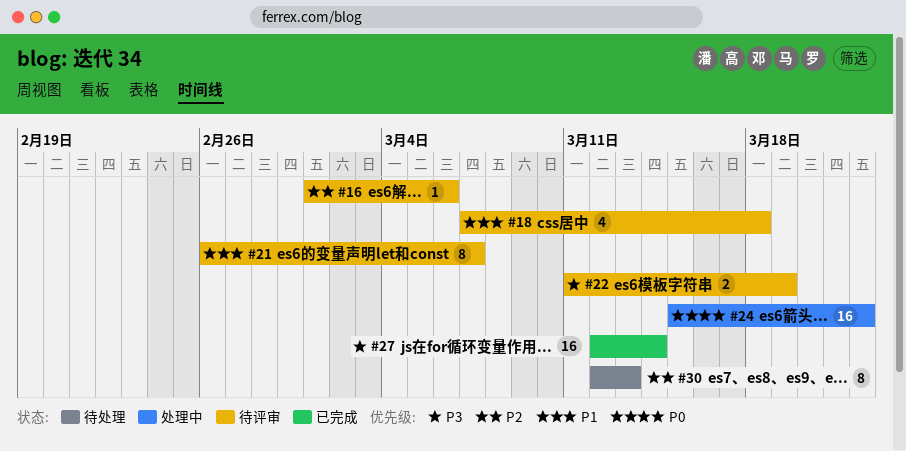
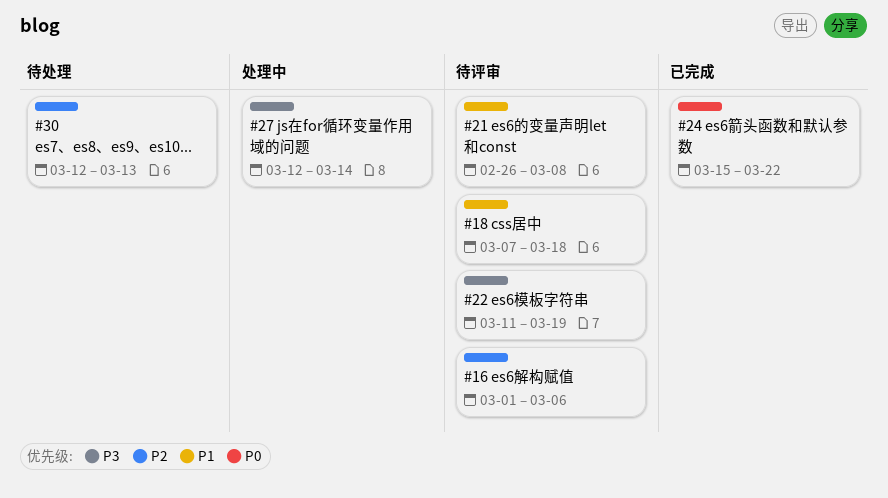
#21, due: Mar 7 -> Mar 8
#24, status: 处理中 -> 已完成
#27, status: 已完成 -> 处理中

